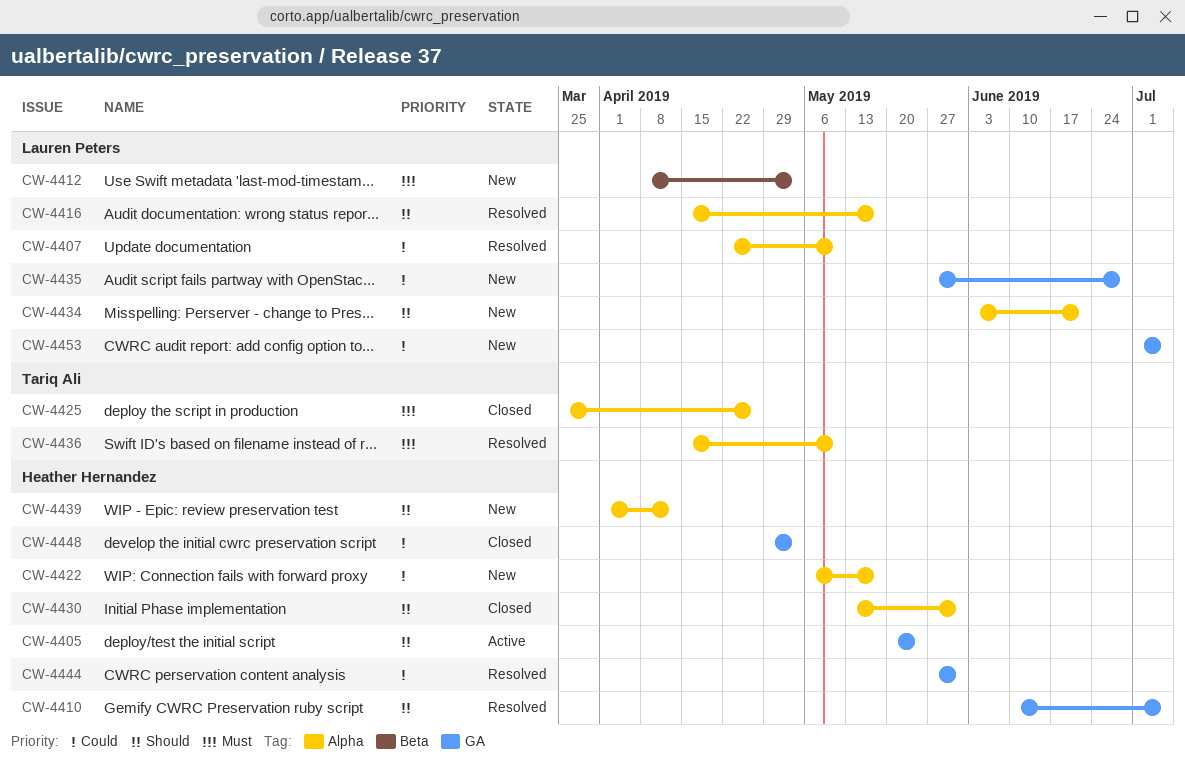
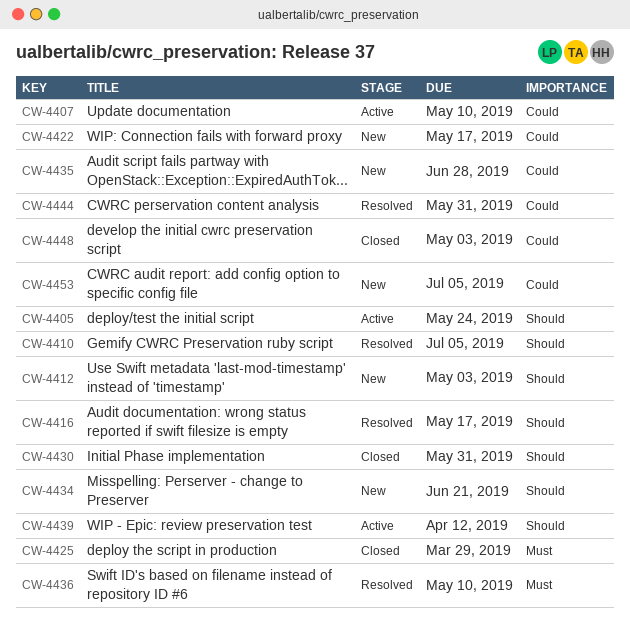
CW-4407, status: Resolved -> Active
CW-4412, priority: Must -> Should
CW-4425, due: Apr 26 -> Mar 29
CW-4439, status: New -> Active

